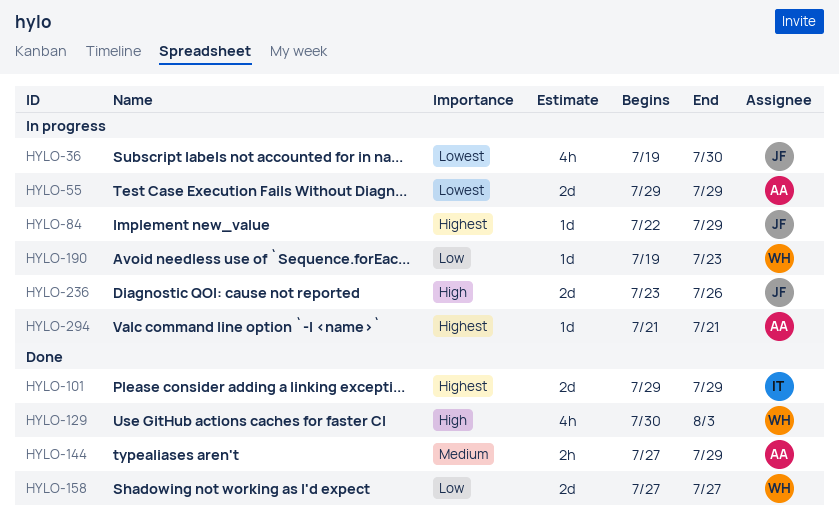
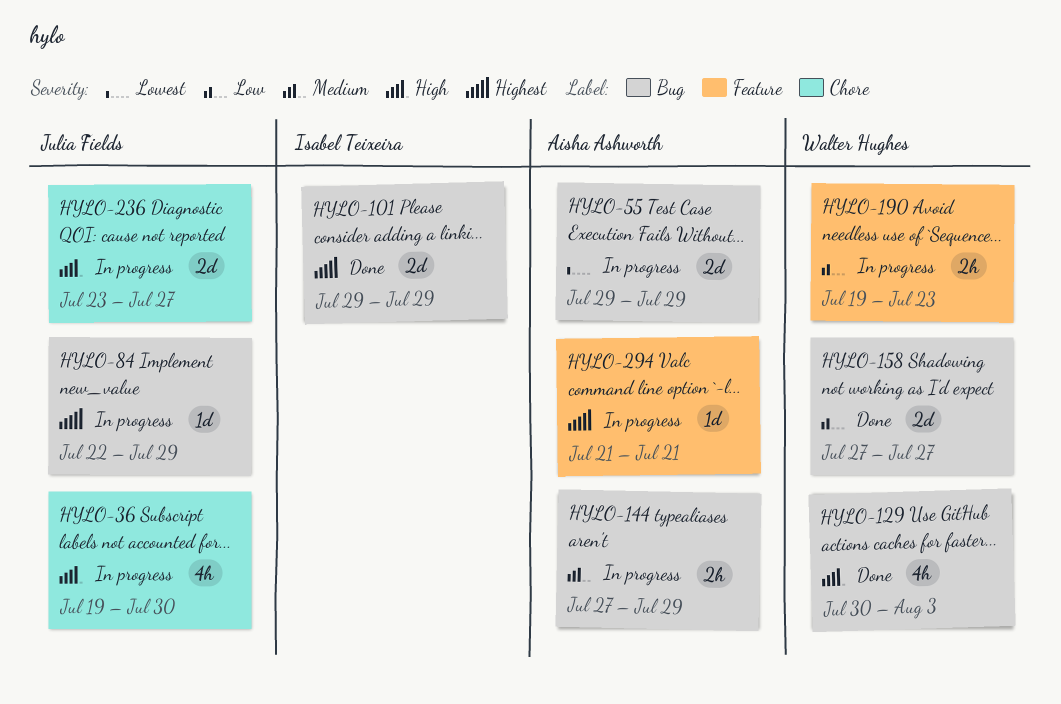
HYLO-36, priority: Lowest -> High
HYLO-144, status: Done -> In progress
HYLO-190, estimate: 1d -> 2h
HYLO-236, due: Jul 26 -> Jul 27

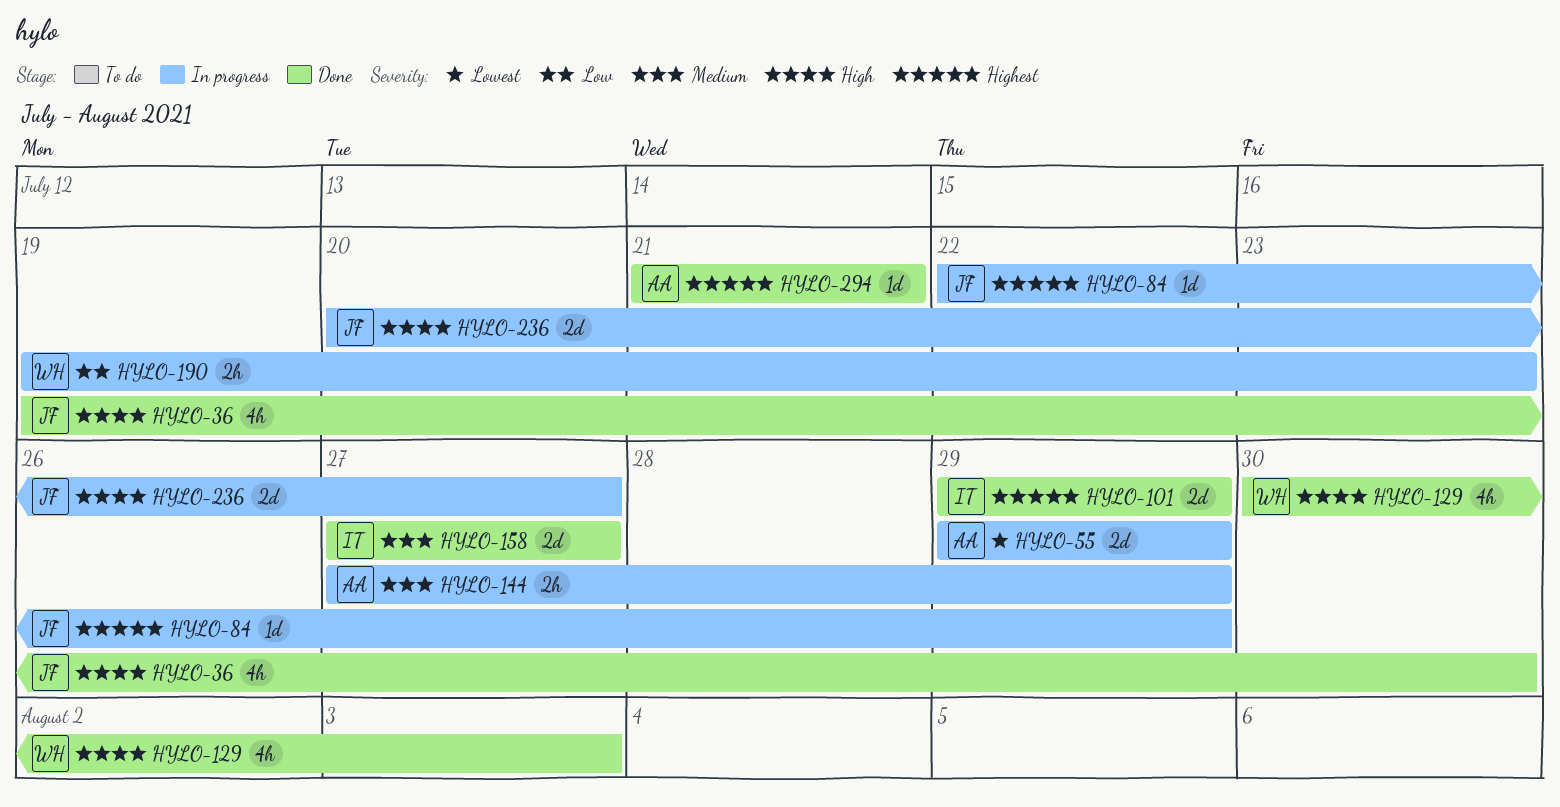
HYLO-36, status: In progress -> Done
HYLO-158, owner: Walter Hughes -> Isabel Teixeira
HYLO-158, priority: Low -> Medium
HYLO-236, start: Jul 23 -> Jul 20
HYLO-294, status: In progress -> Done

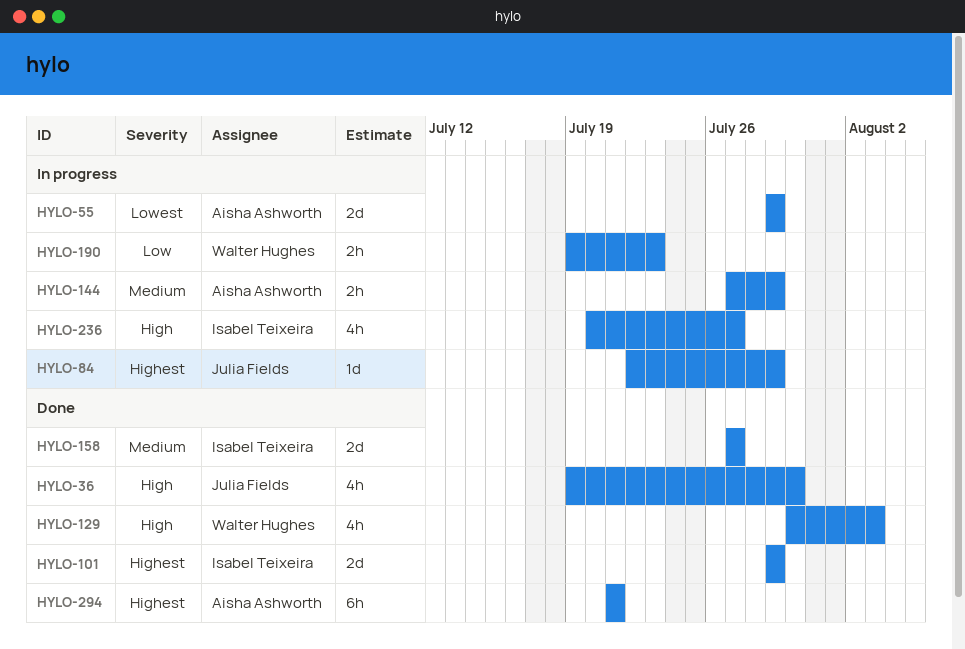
HYLO-236, owner: Julia Fields -> Isabel Teixeira
HYLO-236, estimate: 2d -> 4h
HYLO-294, estimate: 1d -> 6h

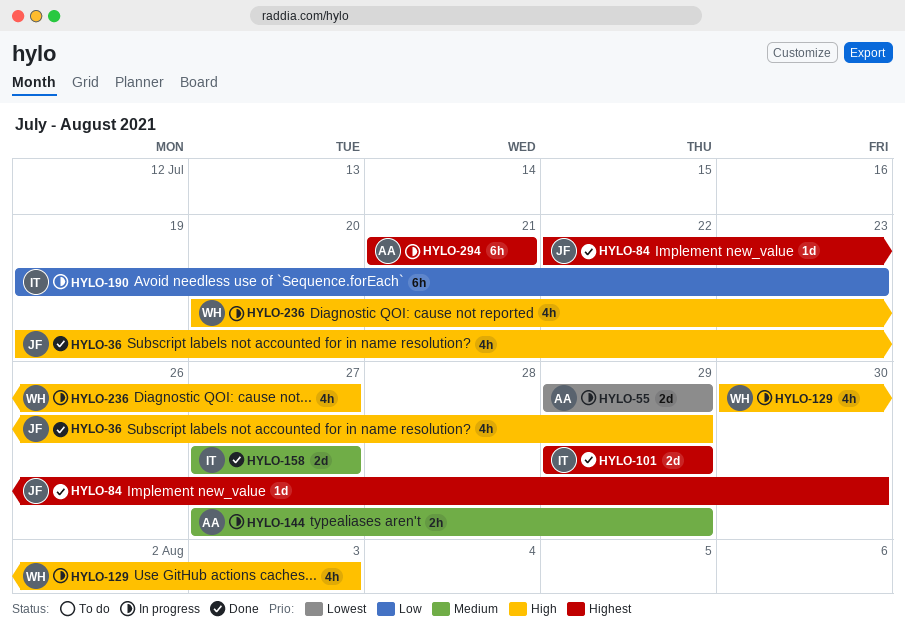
HYLO-36, due: Jul 30 -> Jul 29
HYLO-84, status: In progress -> Done
HYLO-84, due: Jul 29 -> Jul 30
HYLO-129, status: Done -> In progress
HYLO-190, owner: Walter Hughes -> Isabel Teixeira
HYLO-190, estimate: 2h -> 6h
HYLO-236, owner: Isabel Teixeira -> Walter Hughes
HYLO-294, status: Done -> In progress

